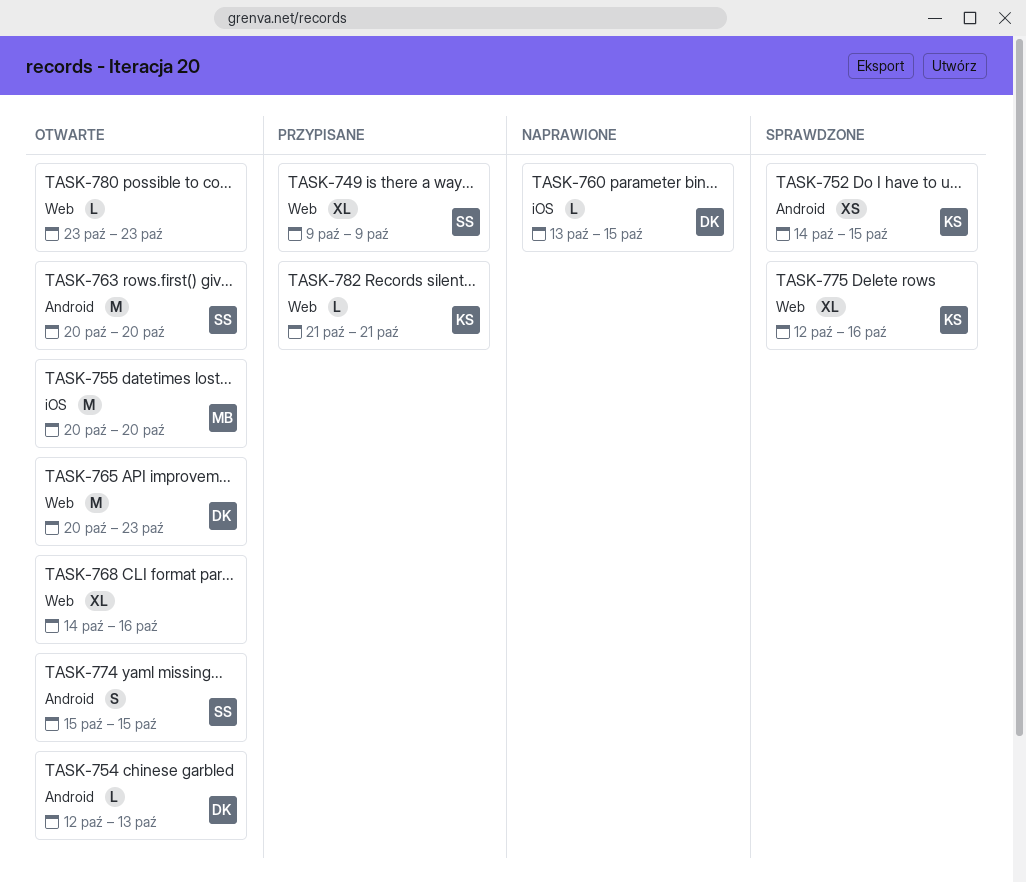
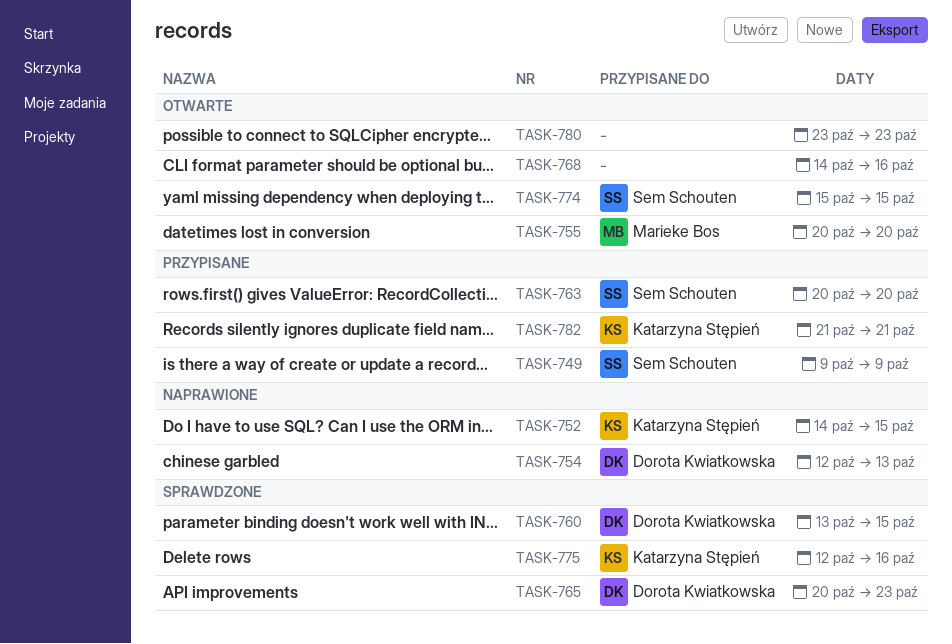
TASK-752, status: Sprawdzone -> Naprawione
TASK-754, status: Otwarte -> Naprawione
TASK-760, status: Naprawione -> Sprawdzone
TASK-763, status: Otwarte -> Przypisane
TASK-765, status: Otwarte -> Sprawdzone

